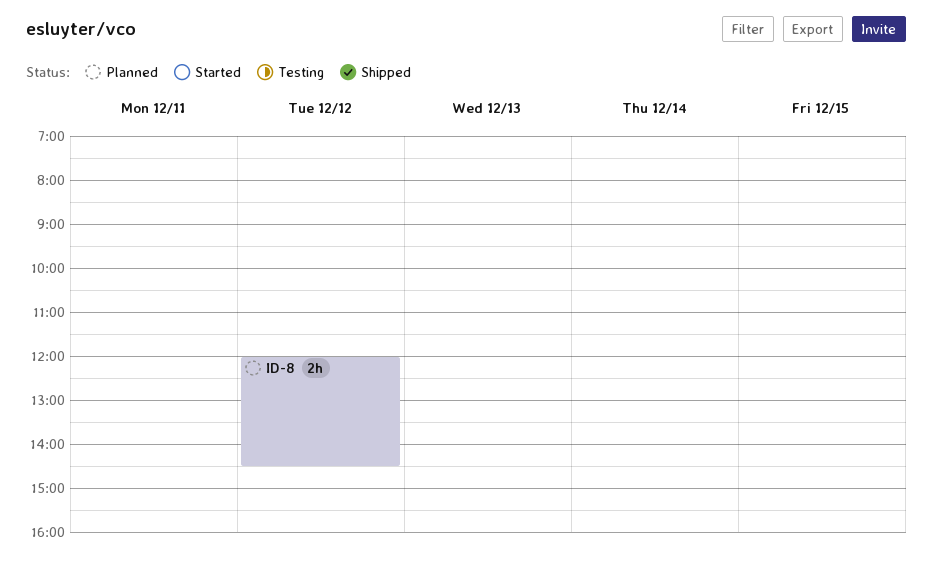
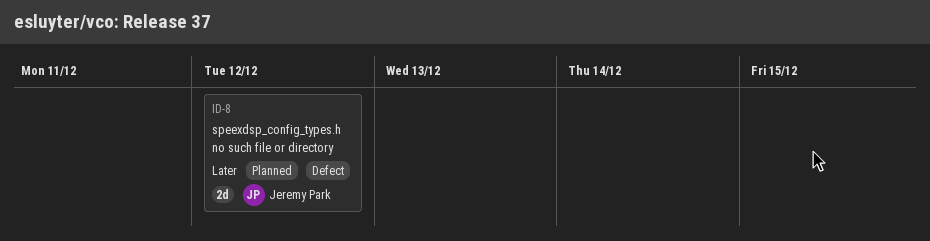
ID-8, estimate: 2h -> 2d

